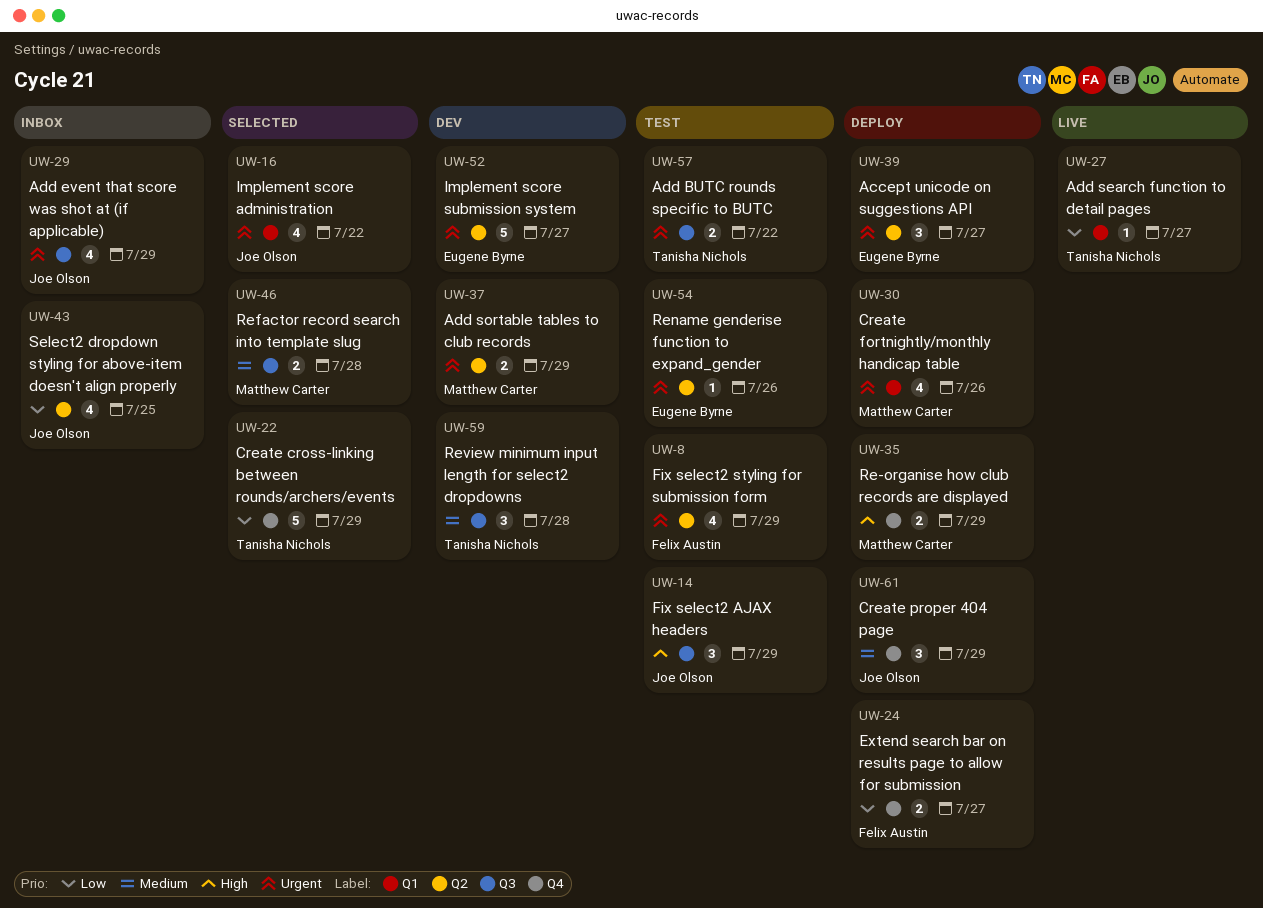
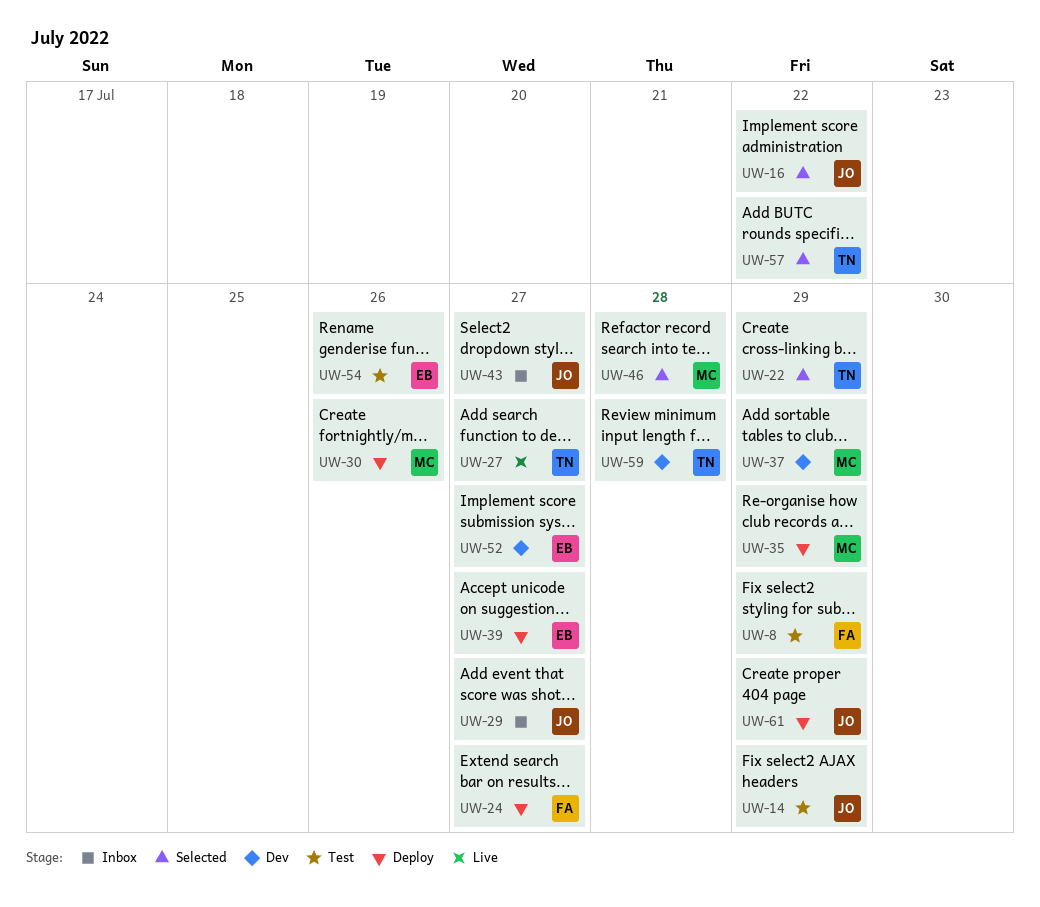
UW-29, due: Jul 29 -> Jul 27
UW-43, due: Jul 25 -> Jul 27
UW-57, status: Test -> Selected

